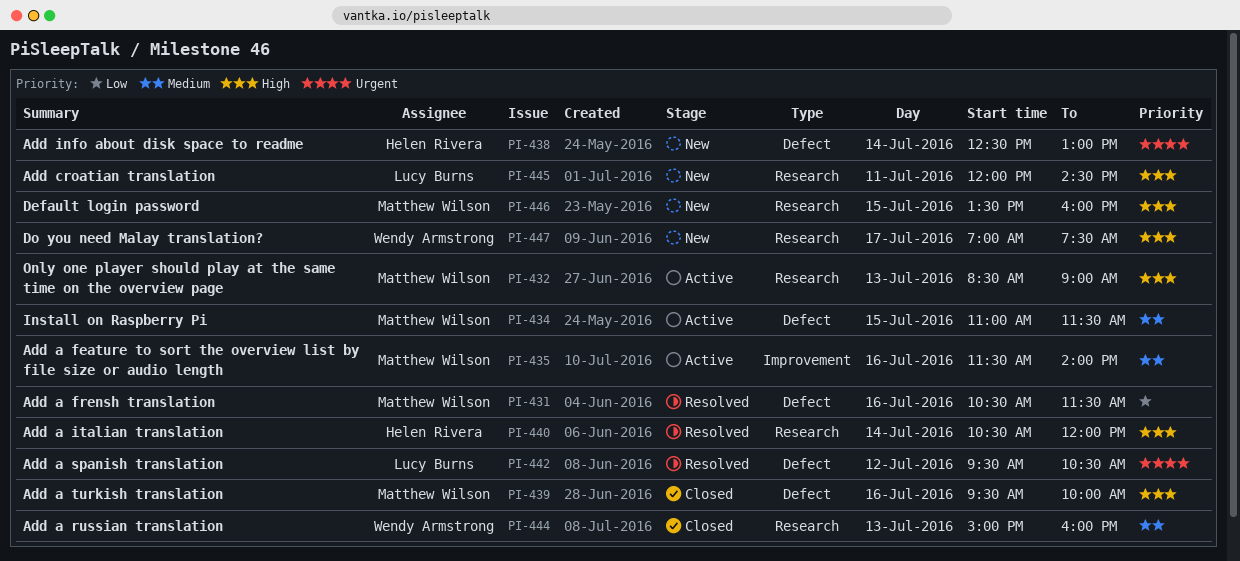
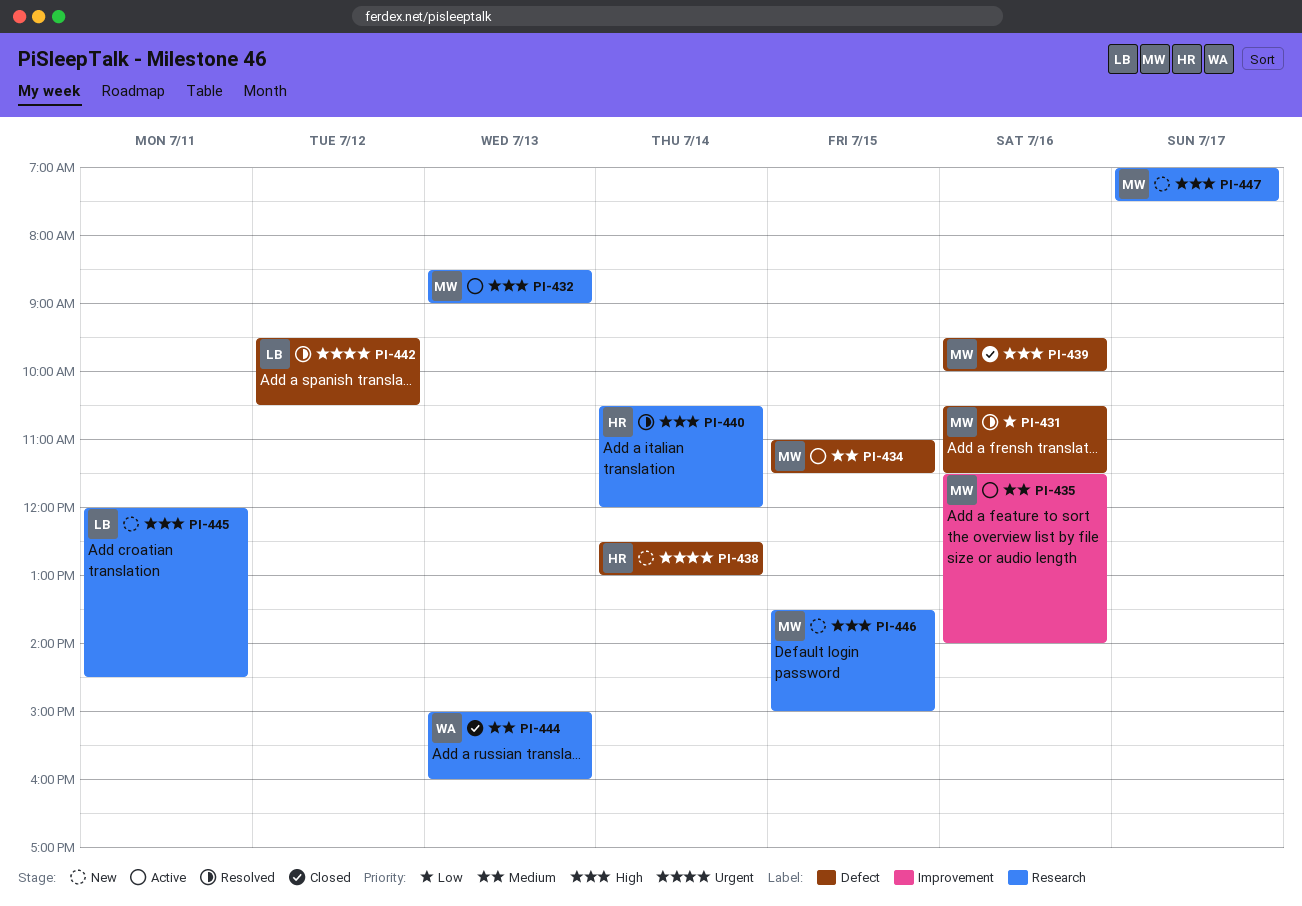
PI-446, ends: 16:00 -> 15:00
PI-447, owner: Wendy Armstrong -> Matthew Wilson

